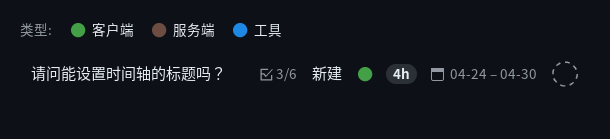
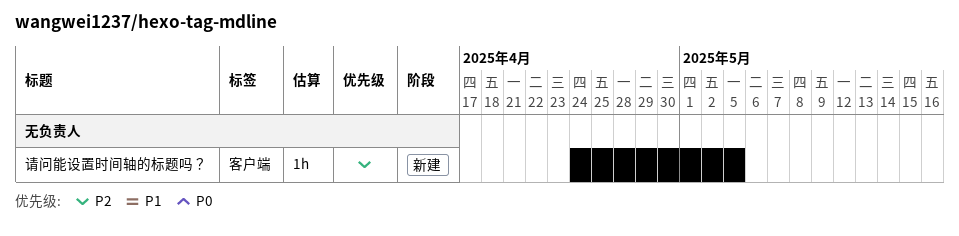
请问能设置时间轴的标题吗？, estimate: 4h -> 1h
请问能设置时间轴的标题吗？, due: Apr 30 -> May 5

